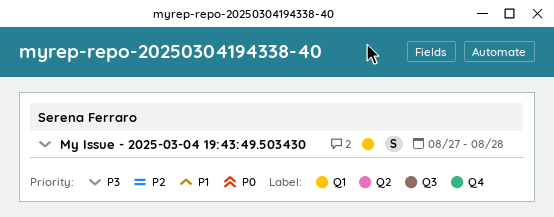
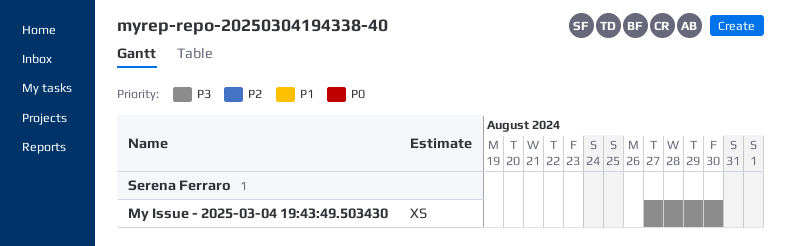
My Issue - 2025-03-04 19:43:49.503430, estimate: S -> XS
My Issue - 2025-03-04 19:43:49.503430, due: Aug 28 -> Aug 30

